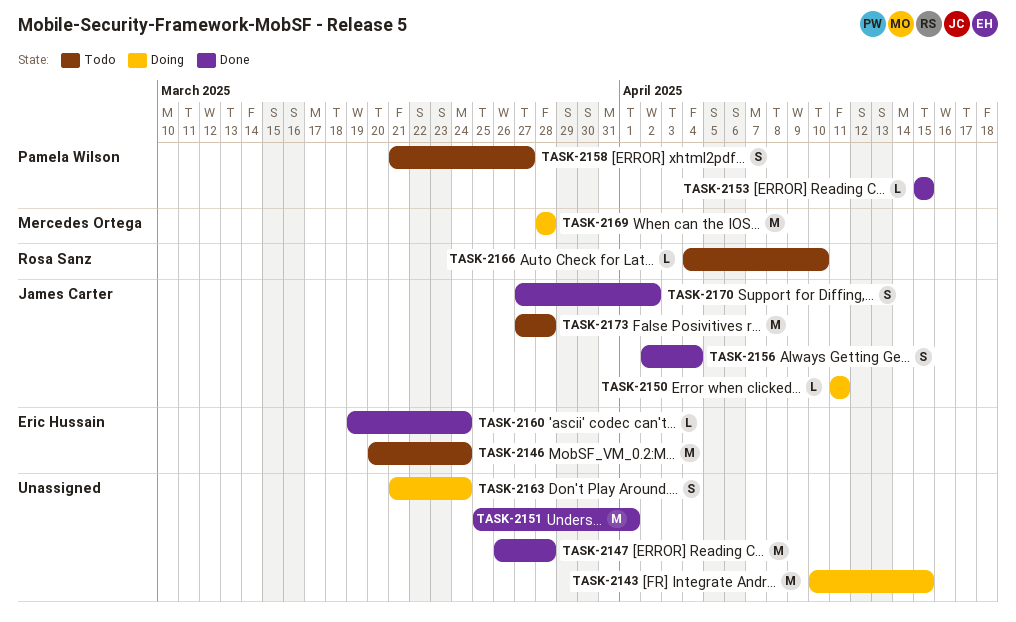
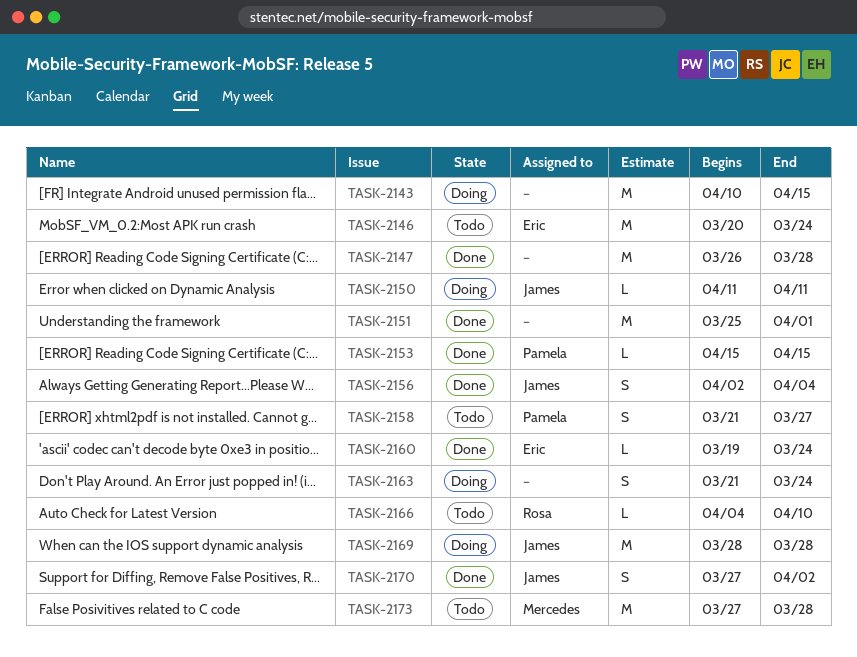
TASK-2169, owner: Mercedes Ortega -> James Carter
TASK-2173, owner: James Carter -> Mercedes Ortega

